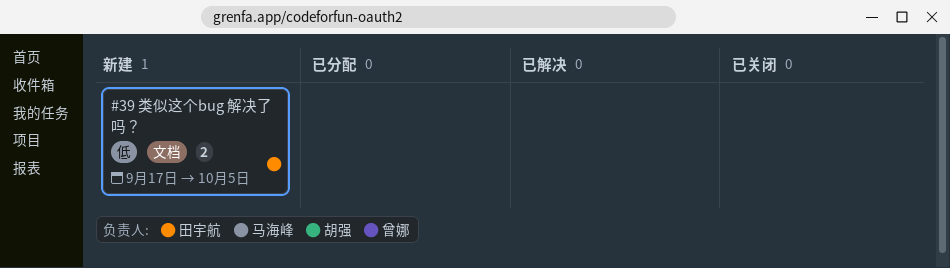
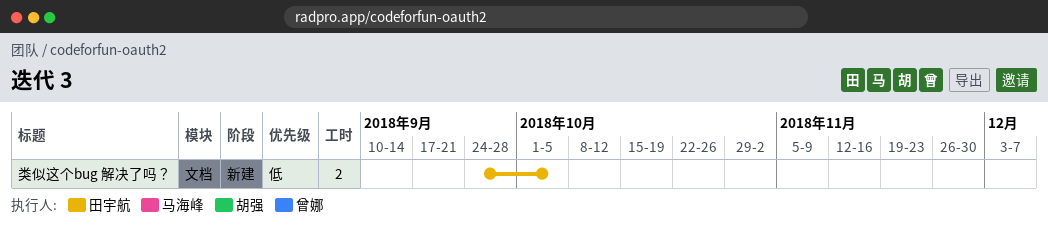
类似这个bug 解决了吗？, start: Sep 17 -> Sep 24

